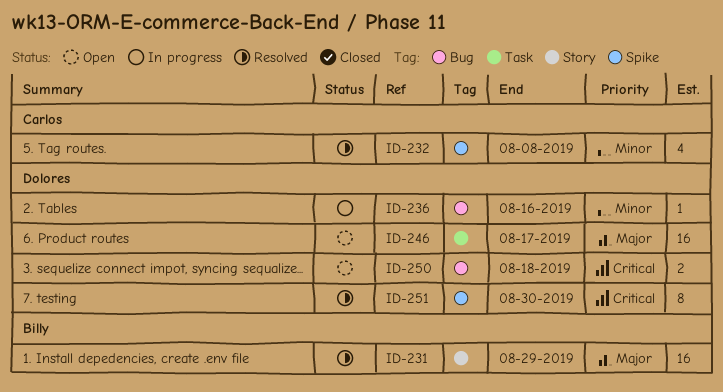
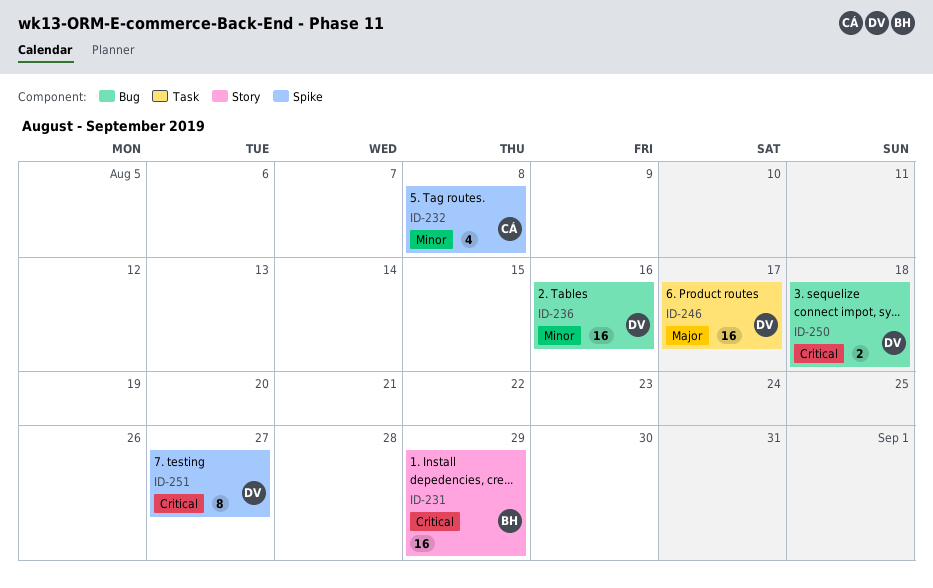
ID-231, priority: Major -> Critical
ID-236, estimate: 1 -> 16
ID-251, due: Aug 30 -> Aug 27

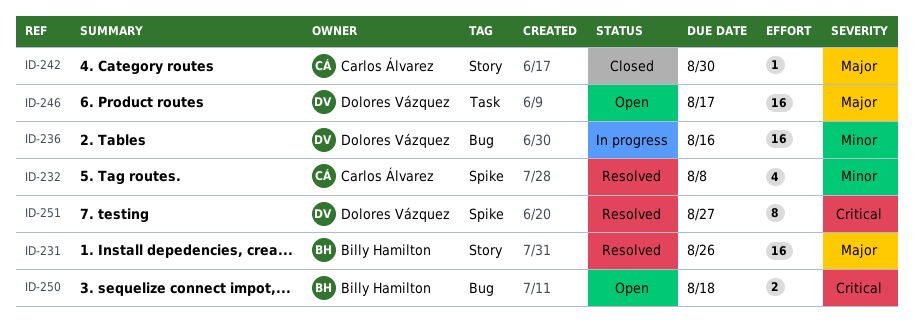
ID-231, priority: Critical -> Major
ID-231, due: Aug 29 -> Aug 26
ID-242: none -> present
ID-250, owner: Dolores Vázquez -> Billy Hamilton

